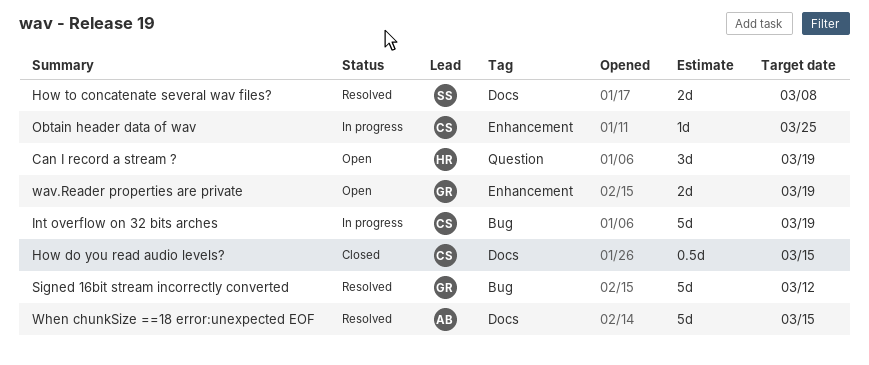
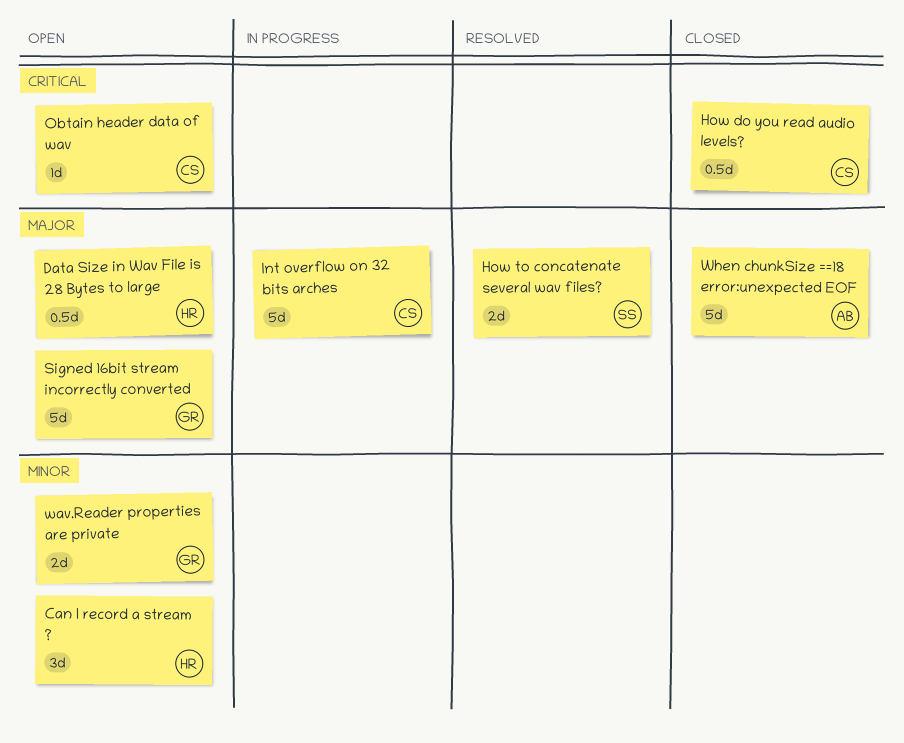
Data Size in Wav File is 28 Bytes to large: none -> present
Obtain header data of wav, status: In progress -> Open
Signed 16bit stream incorrectly converted, status: Resolved -> Open
When chunkSize ==18 error:unexpected EOF, status: Resolved -> Closed

